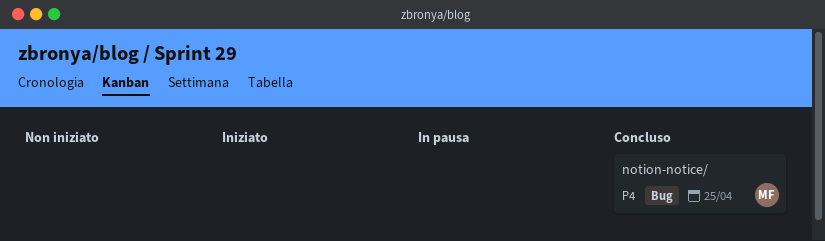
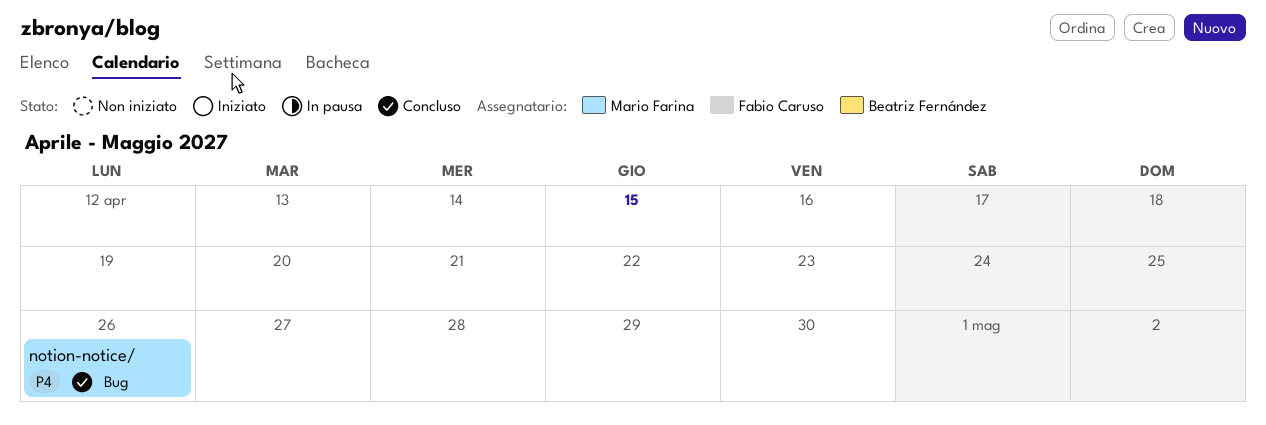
notion-notice/, due: Apr 25 -> Apr 26

